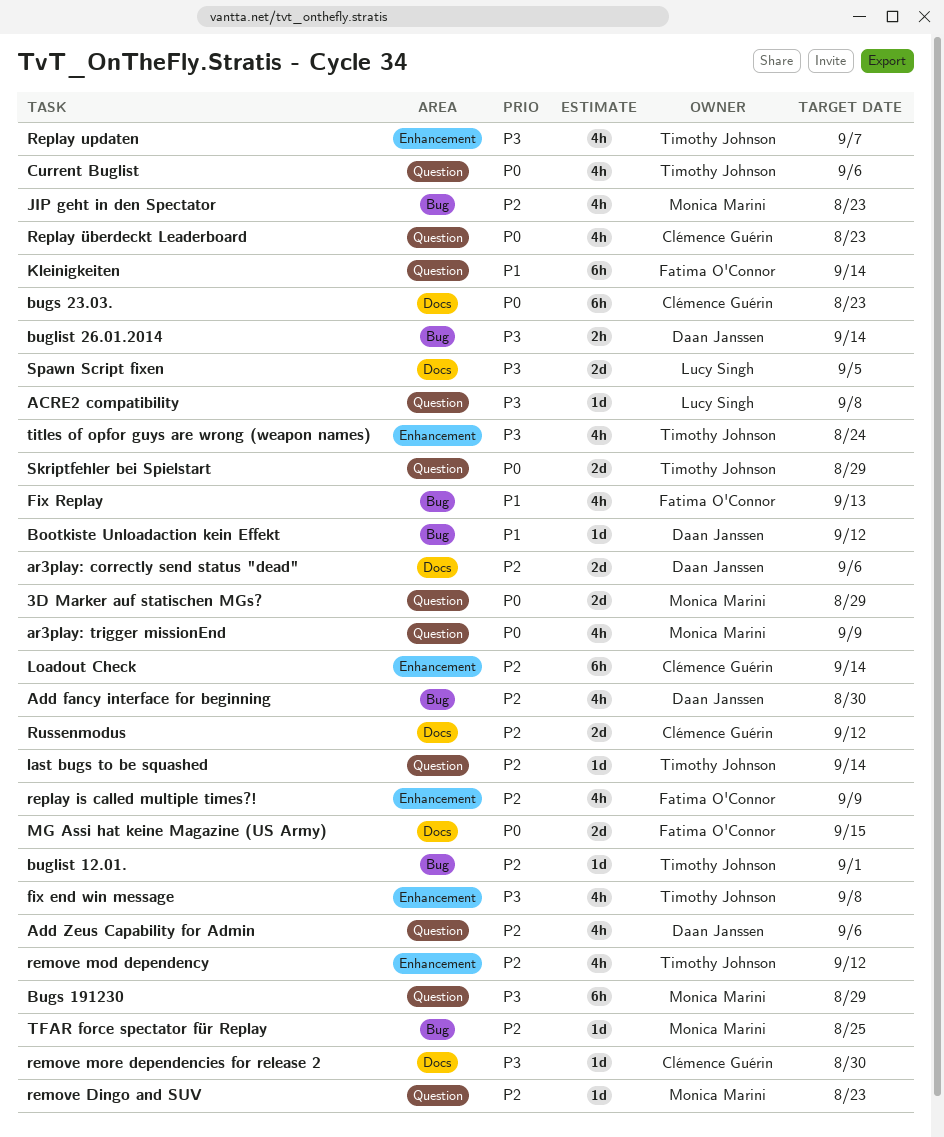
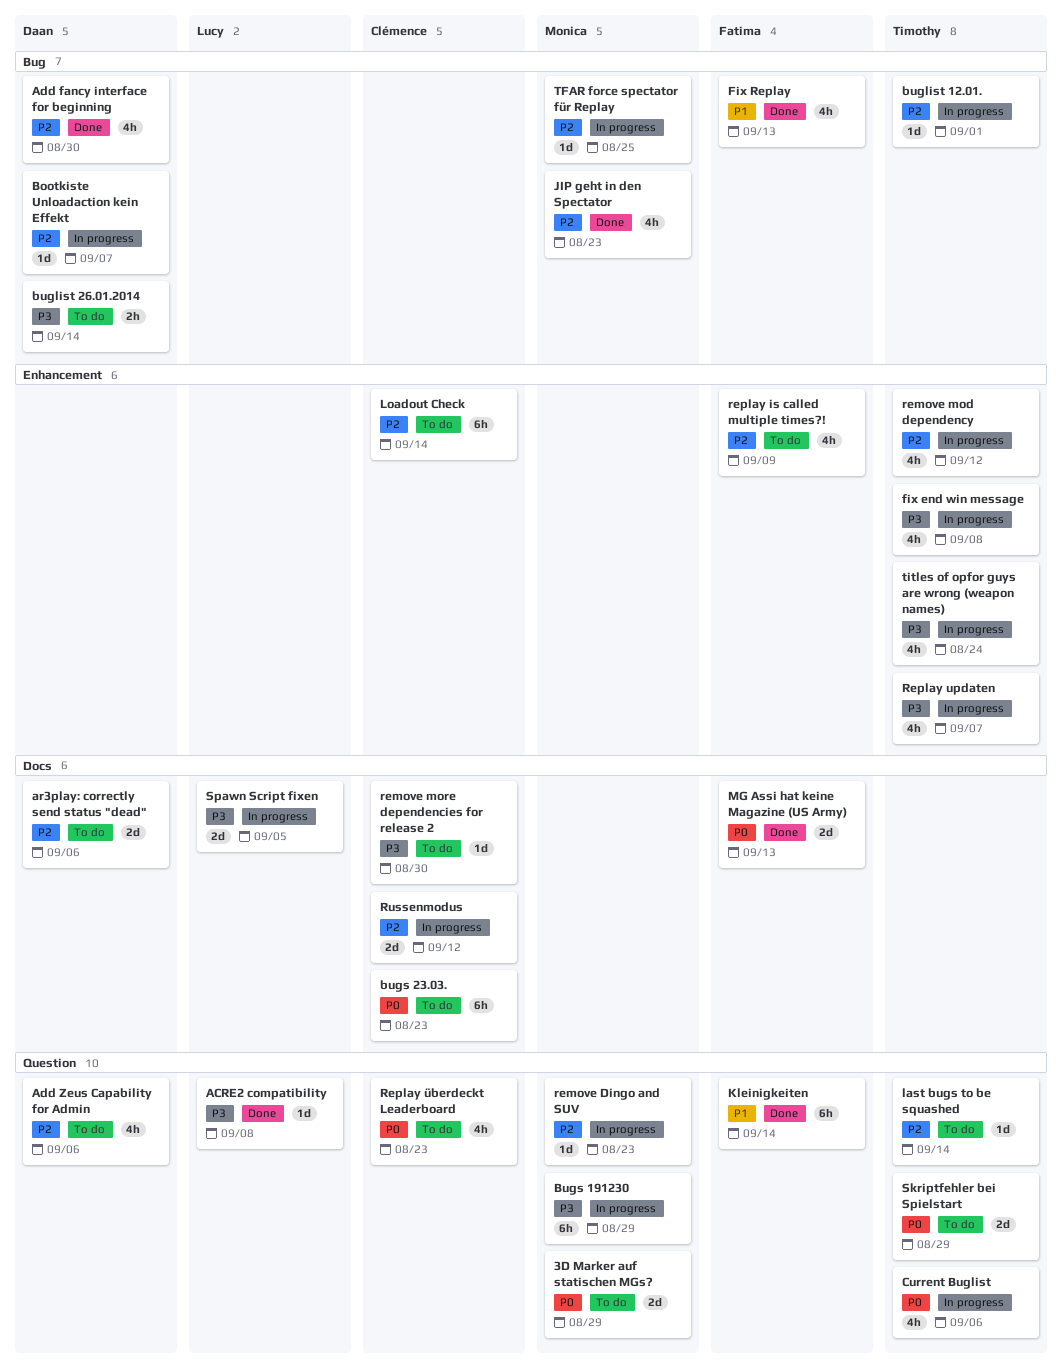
ar3play: trigger missionEnd: present -> none
Bootkiste Unloadaction kein Effekt, priority: P1 -> P2
Bootkiste Unloadaction kein Effekt, due: Sep 12 -> Sep 7
MG Assi hat keine Magazine (US Army), due: Sep 15 -> Sep 13

